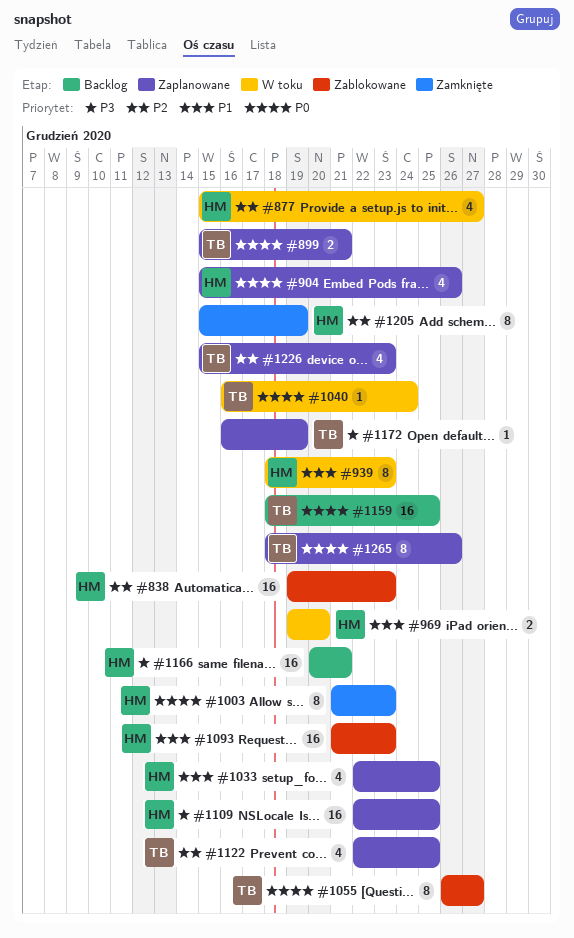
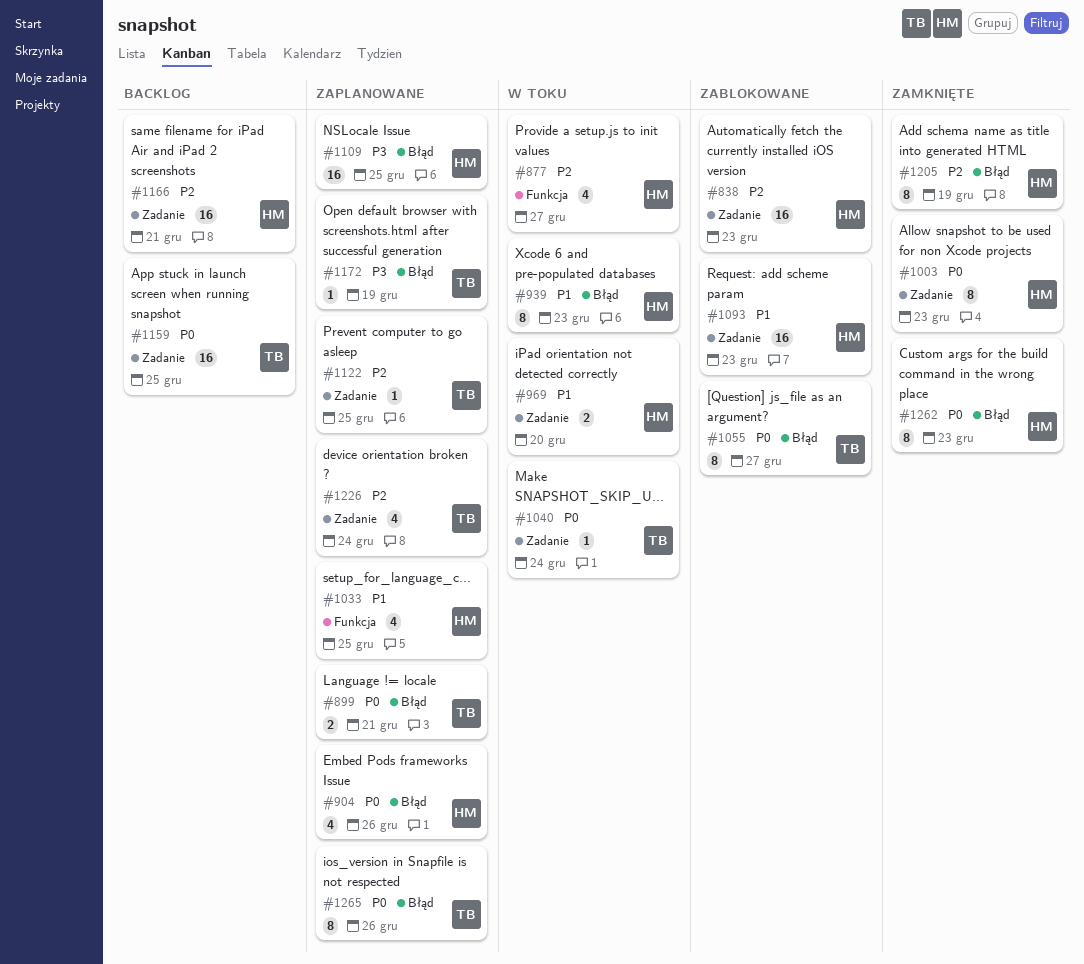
#1122, estimate: 4 -> 1
#1166, priority: P3 -> P2
#1226, due: Dec 23 -> Dec 24
#1262: none -> present

